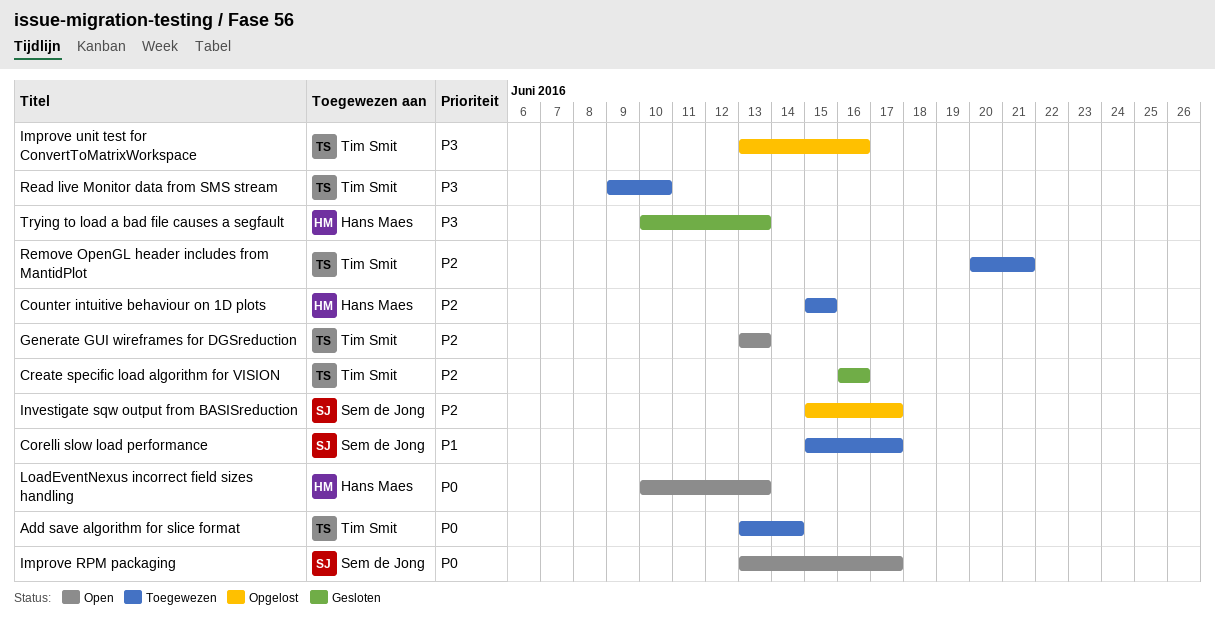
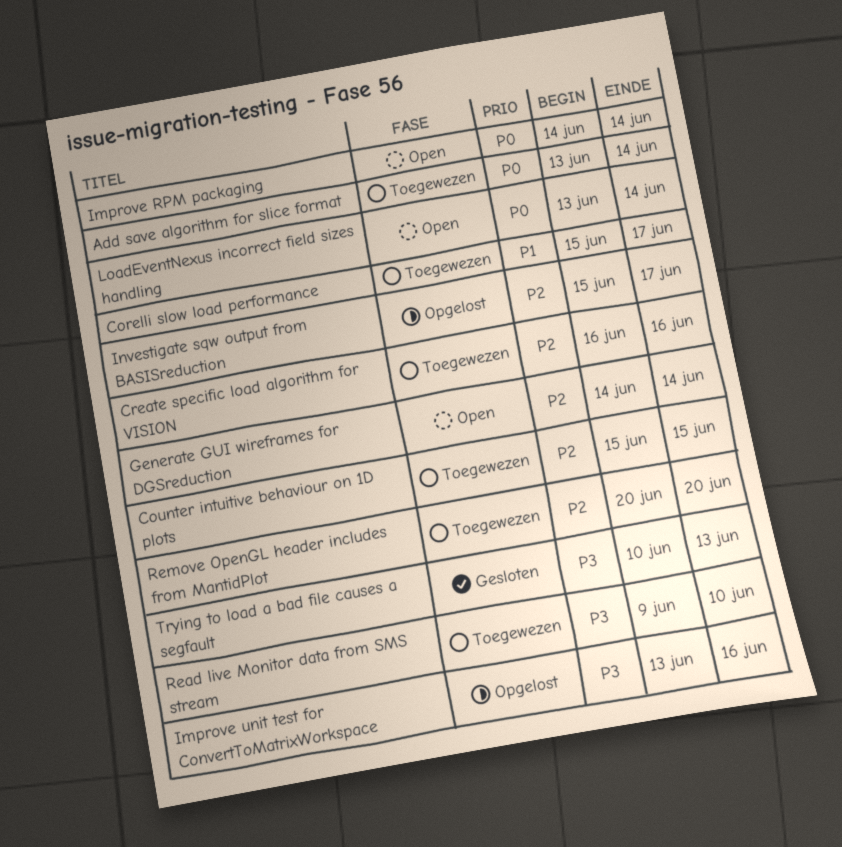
Create specific load algorithm for VISION, status: Gesloten -> Toegewezen
Generate GUI wireframes for DGSreduction, start: Jun 13 -> Jun 14
Generate GUI wireframes for DGSreduction, due: Jun 13 -> Jun 14
Improve RPM packaging, start: Jun 13 -> Jun 14
Improve RPM packaging, due: Jun 17 -> Jun 14
LoadEventNexus incorrect field sizes handling, start: Jun 10 -> Jun 13
LoadEventNexus incorrect field sizes handling, due: Jun 13 -> Jun 14
Remove OpenGL header includes from MantidPlot, due: Jun 21 -> Jun 20

